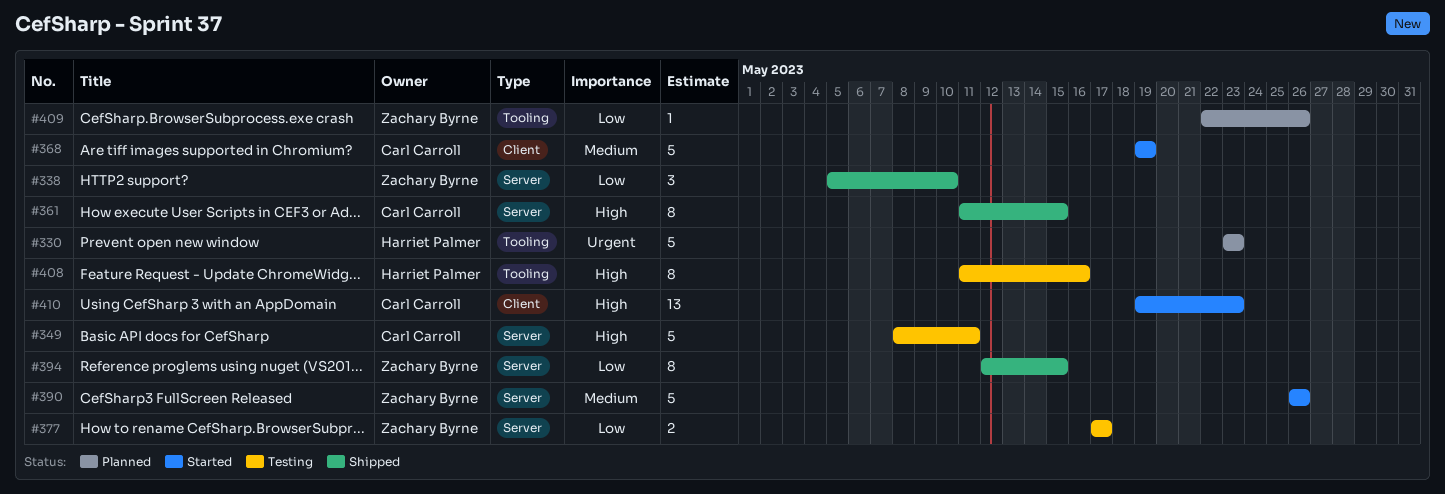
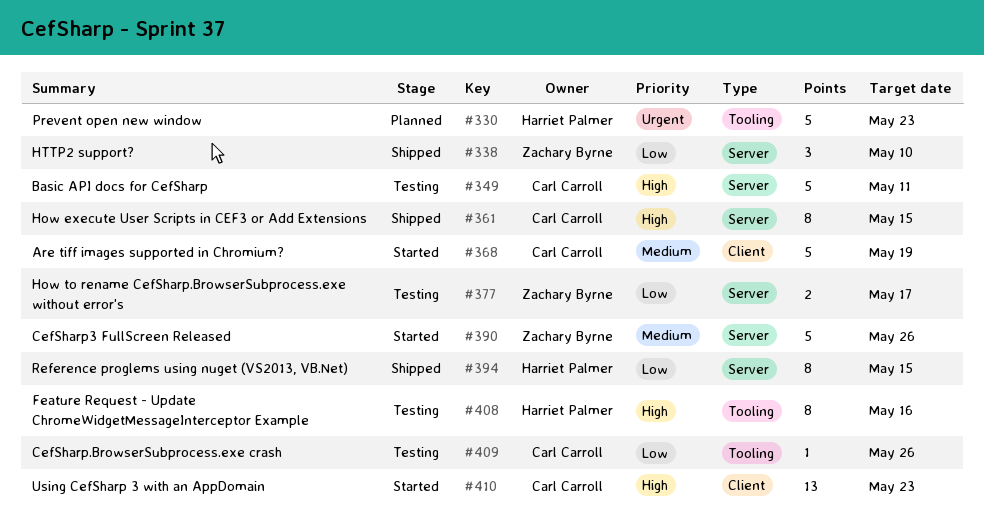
#394, owner: Zachary Byrne -> Harriet Palmer
#409, status: Planned -> Testing
#409, owner: Zachary Byrne -> Carl Carroll

